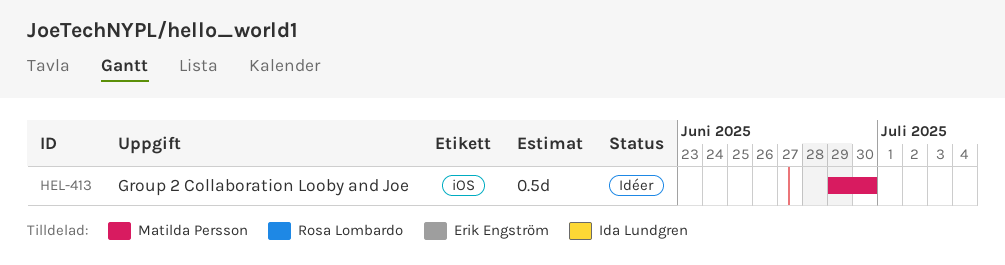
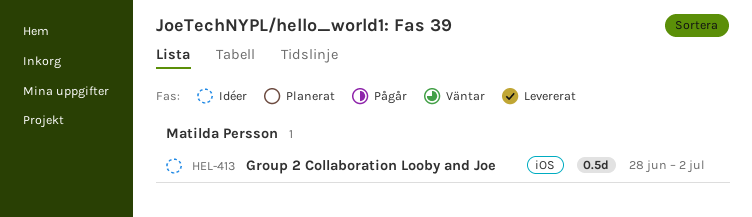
HEL-413, start: Jun 29 -> Jun 28
HEL-413, due: Jun 30 -> Jul 2

